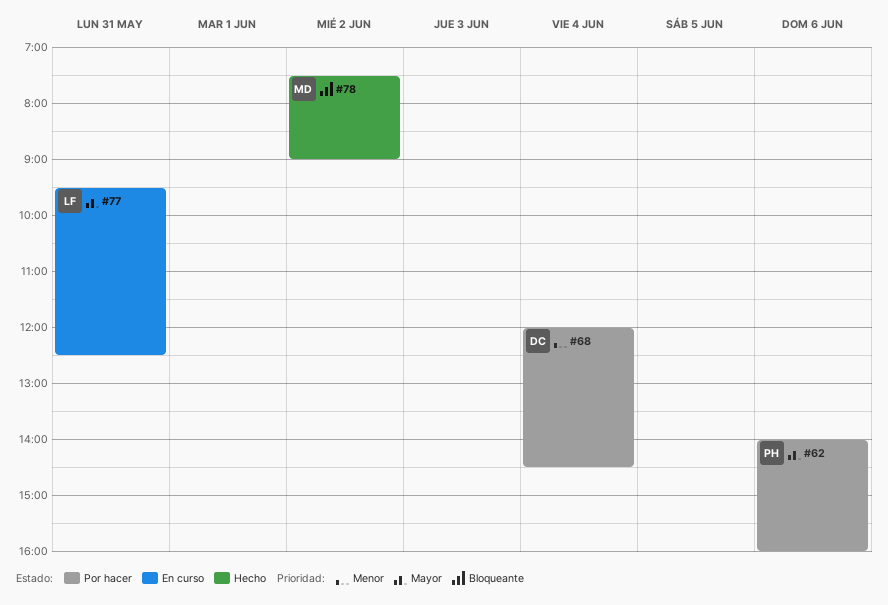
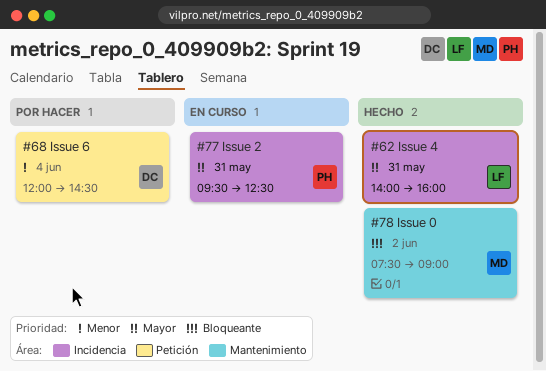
#62, status: Por hacer -> Hecho
#62, owner: PH -> LF
#62, day: Jun 6 -> May 31
#77, owner: LF -> PH

